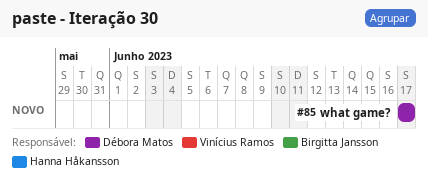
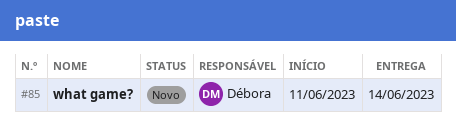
#85, start: Jun 17 -> Jun 11
#85, due: Jun 17 -> Jun 14

